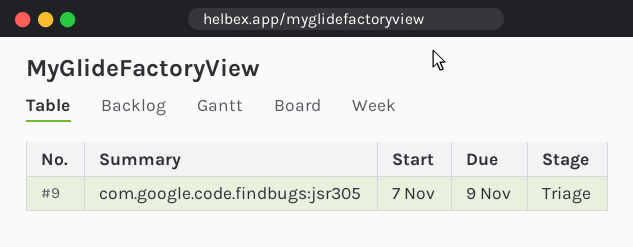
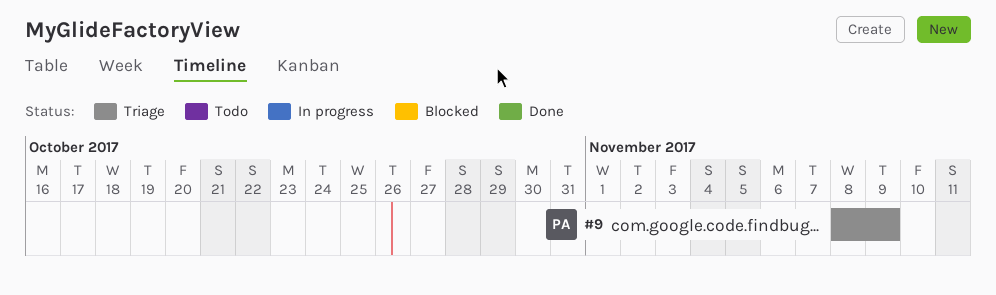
#9, start: Nov 7 -> Nov 8

